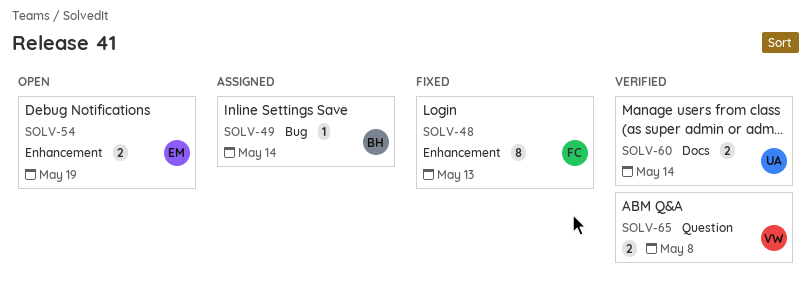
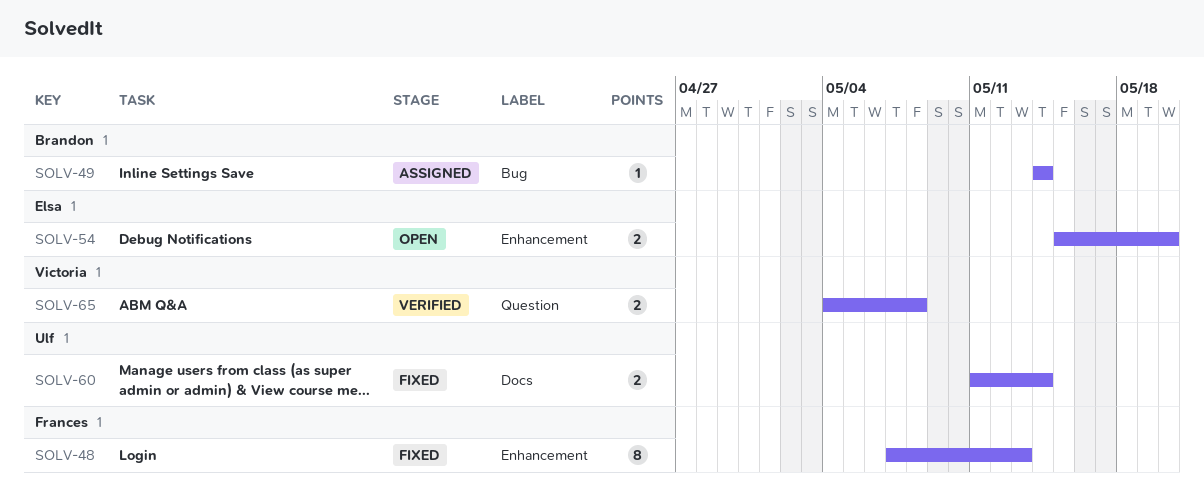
SOLV-54, due: May 19 -> May 20
SOLV-60, status: Verified -> Fixed

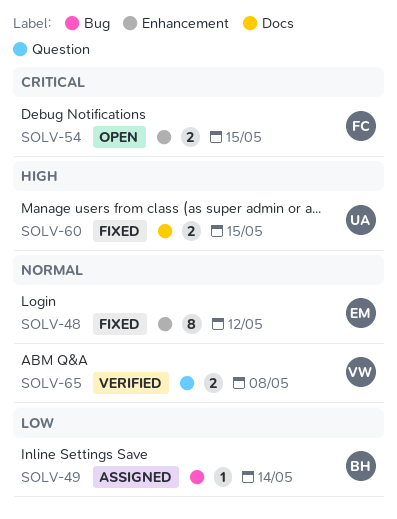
SOLV-48, owner: Frances -> Elsa
SOLV-48, due: May 13 -> May 12
SOLV-54, owner: Elsa -> Frances
SOLV-54, due: May 20 -> May 15
SOLV-60, due: May 14 -> May 15

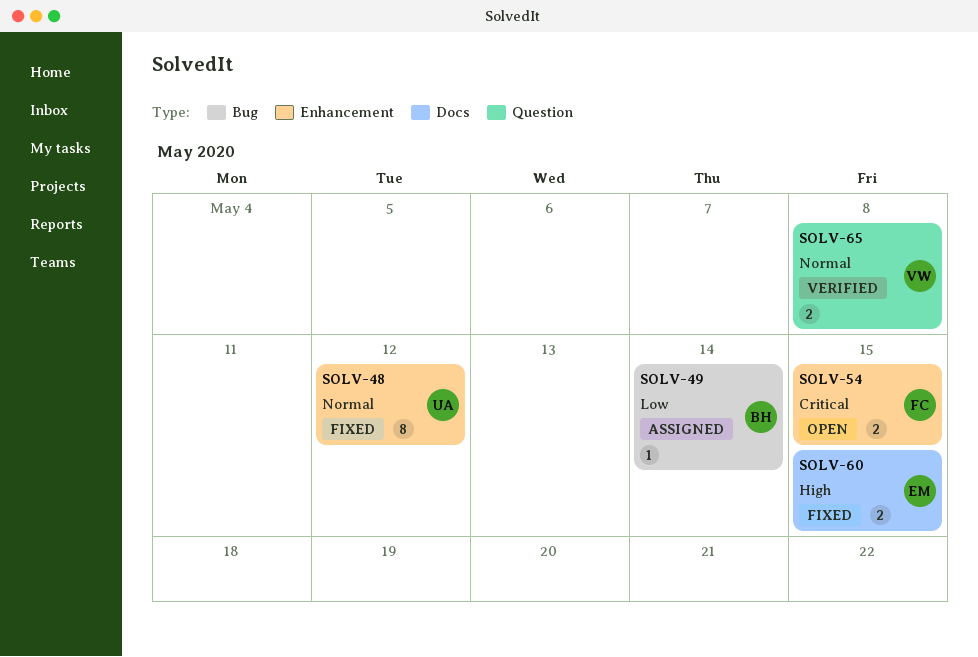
SOLV-48, owner: EM -> UA
SOLV-60, owner: UA -> EM

